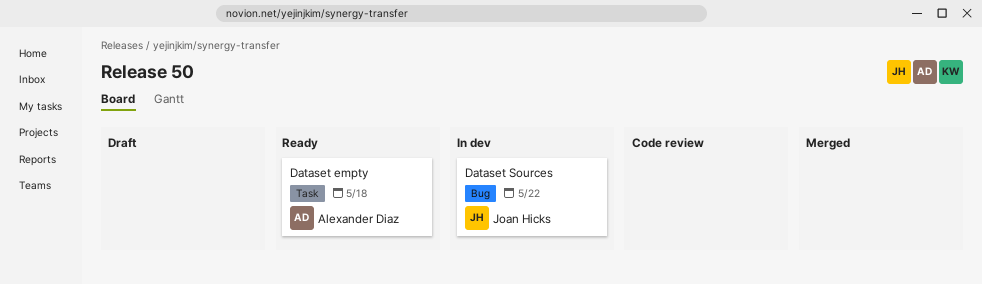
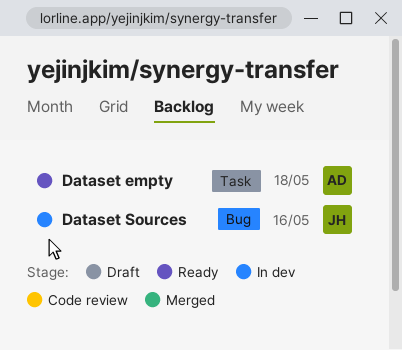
Dataset Sources, due: May 22 -> May 16

